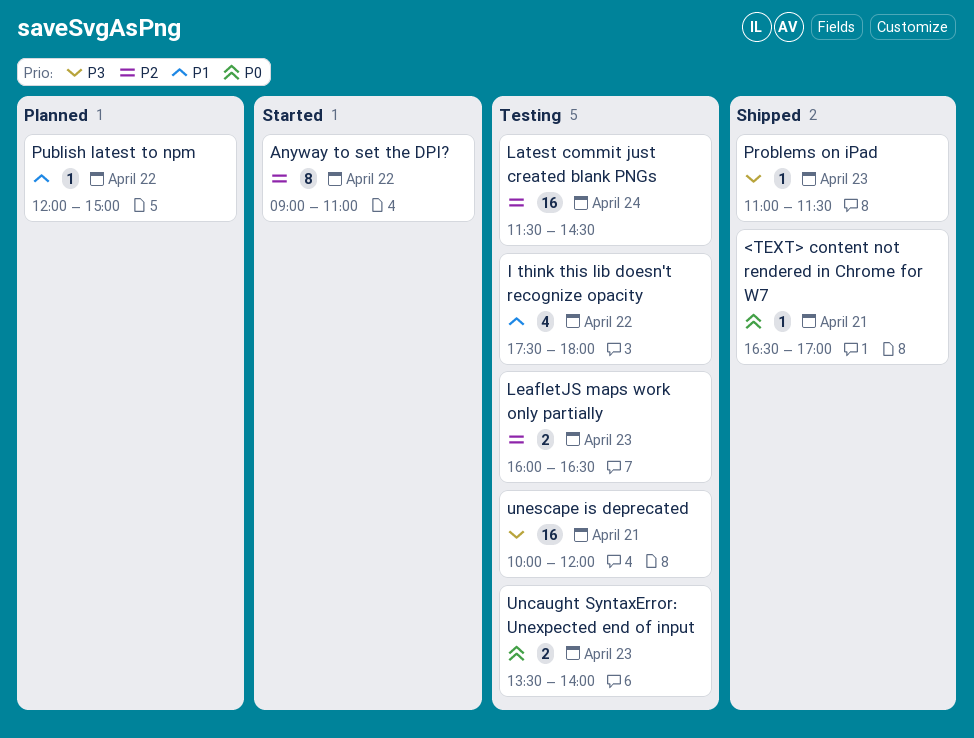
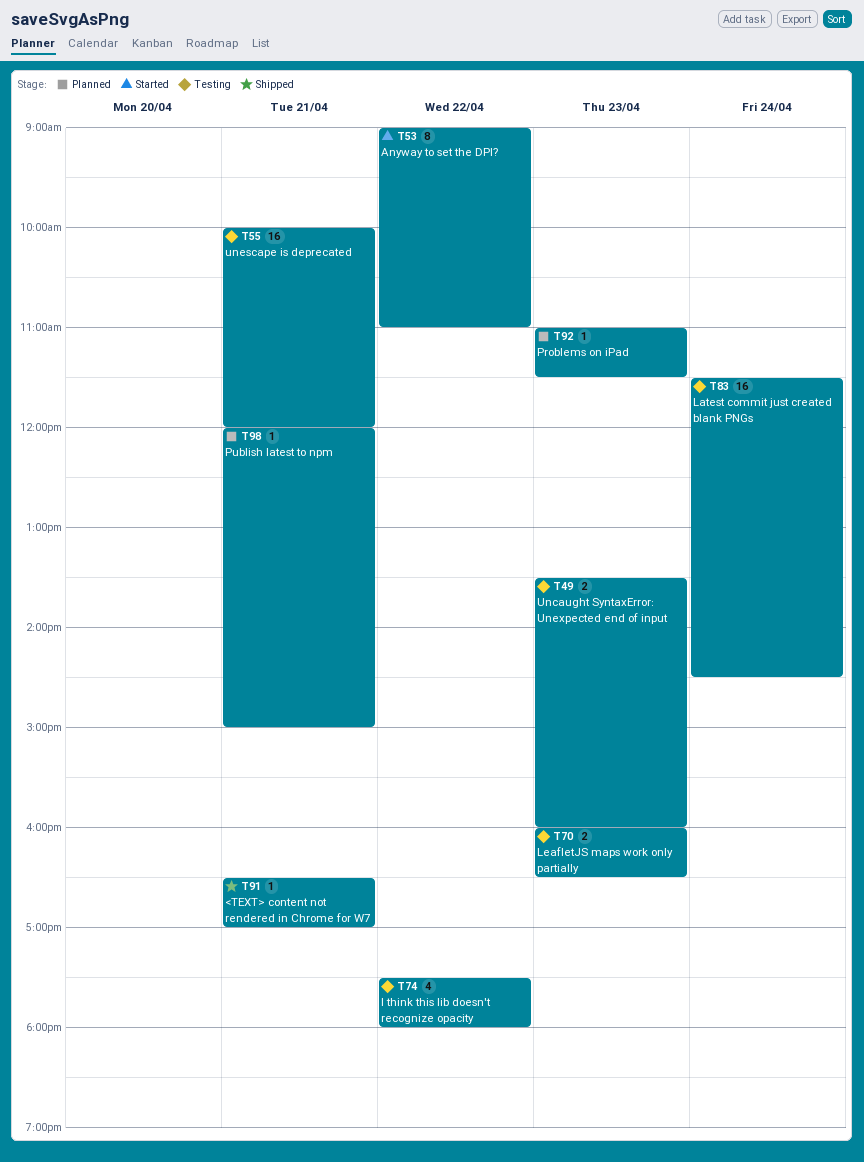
Problems on iPad, status: Shipped -> Planned
Publish latest to npm, day: Apr 22 -> Apr 21
Uncaught SyntaxError: Unexpected end of input, ends: 14:00 -> 16:00

